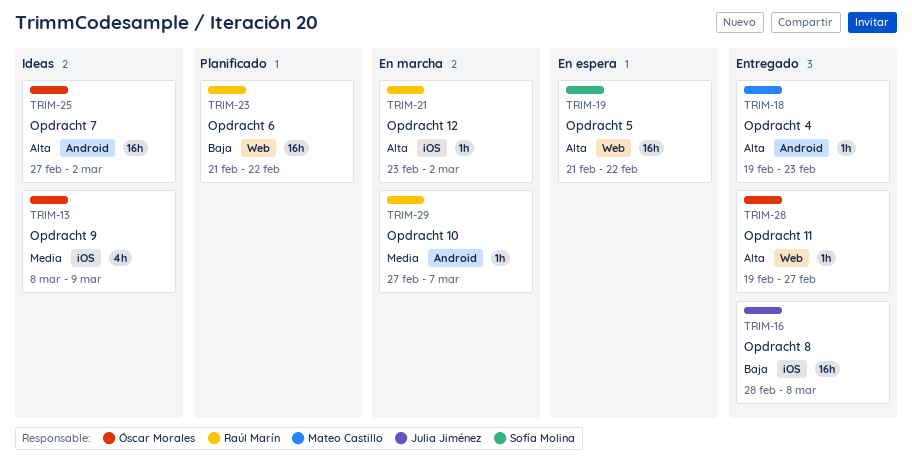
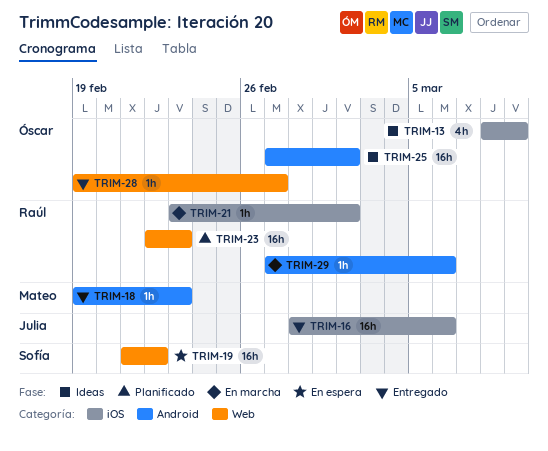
TRIM-16, due: Mar 8 -> Mar 6
TRIM-23, start: Feb 21 -> Feb 22
TRIM-23, due: Feb 22 -> Feb 23
TRIM-29, due: Mar 7 -> Mar 6

